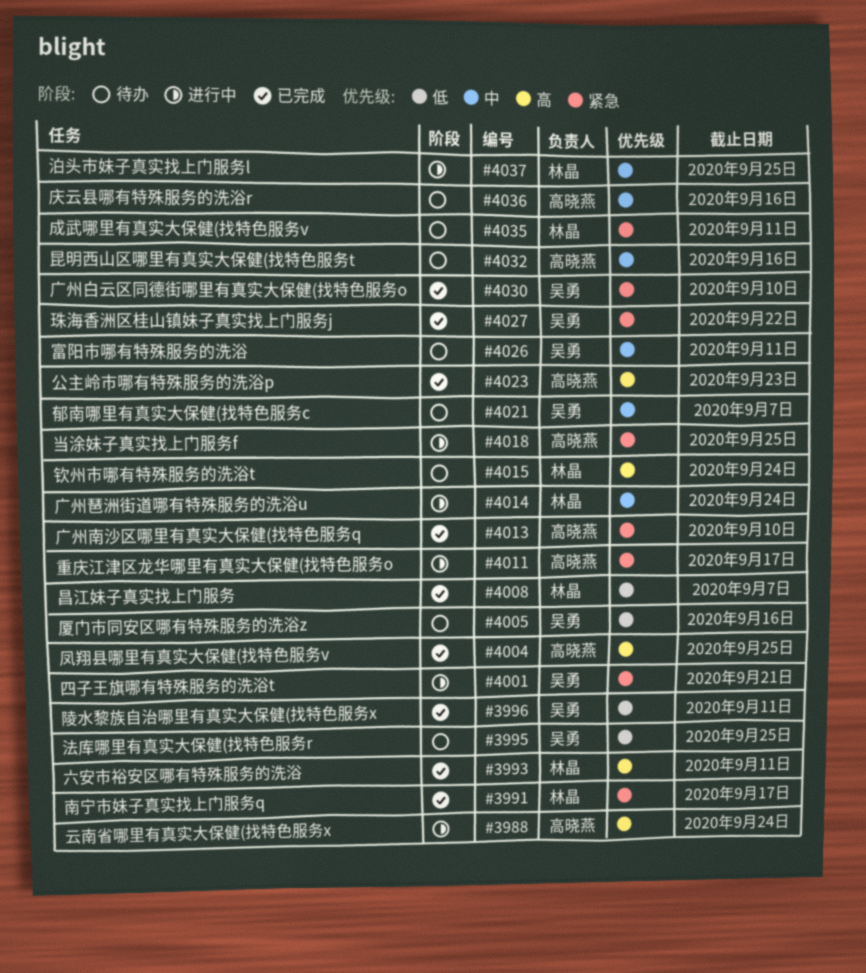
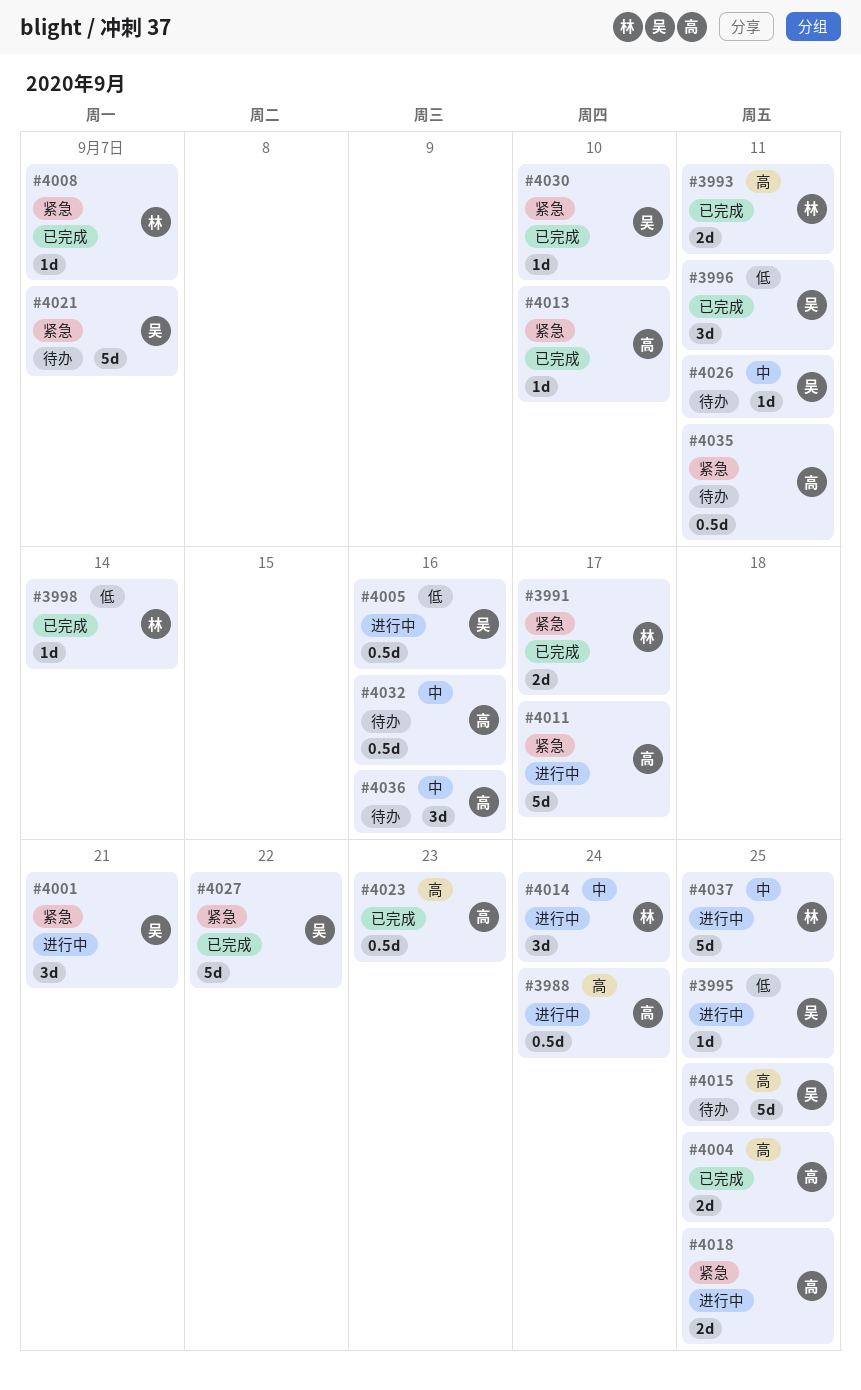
#3995, status: 待办 -> 进行中
#3998: none -> present
#4005, status: 待办 -> 进行中
#4008, priority: 低 -> 紧急
#4015, owner: 林晶 -> 吴勇
#4015, due: Sep 24 -> Sep 25
#4021, priority: 中 -> 紧急
#4035, owner: 林晶 -> 高晓燕

